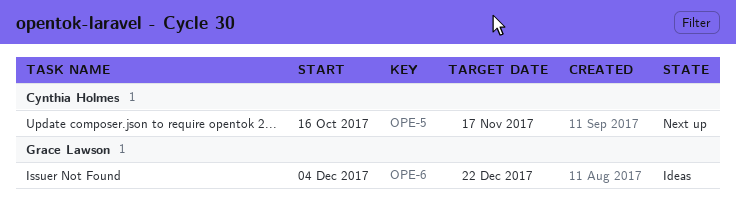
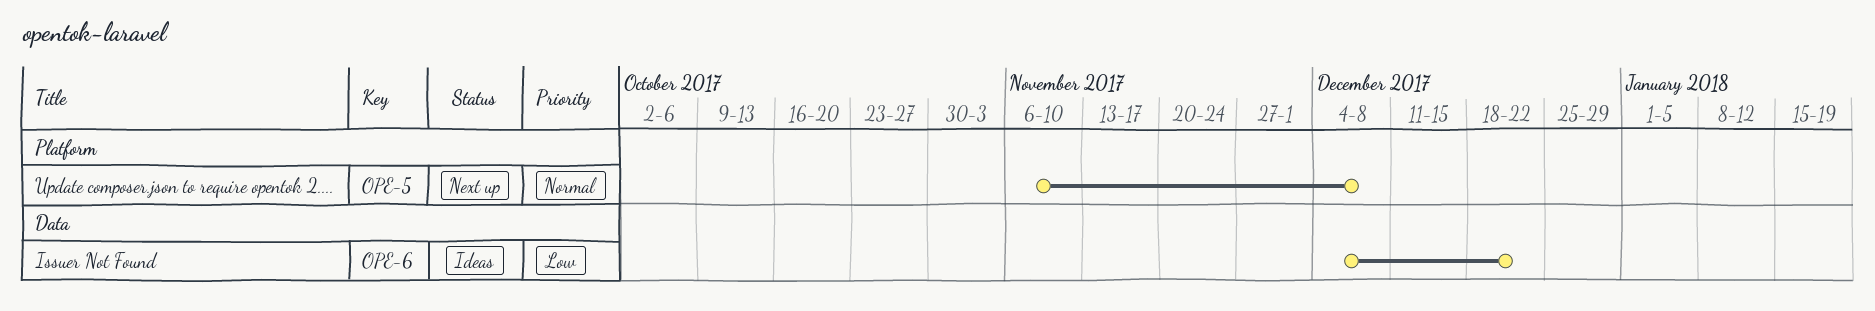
OPE-5, start: Oct 16 -> Nov 6
OPE-5, due: Nov 17 -> Dec 8

